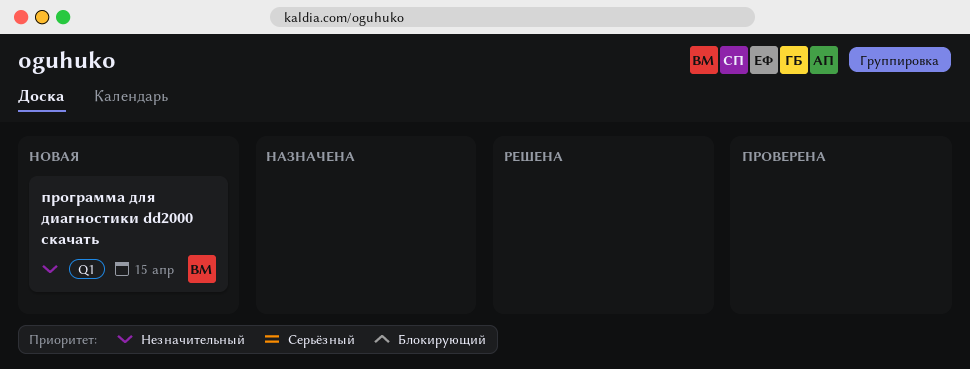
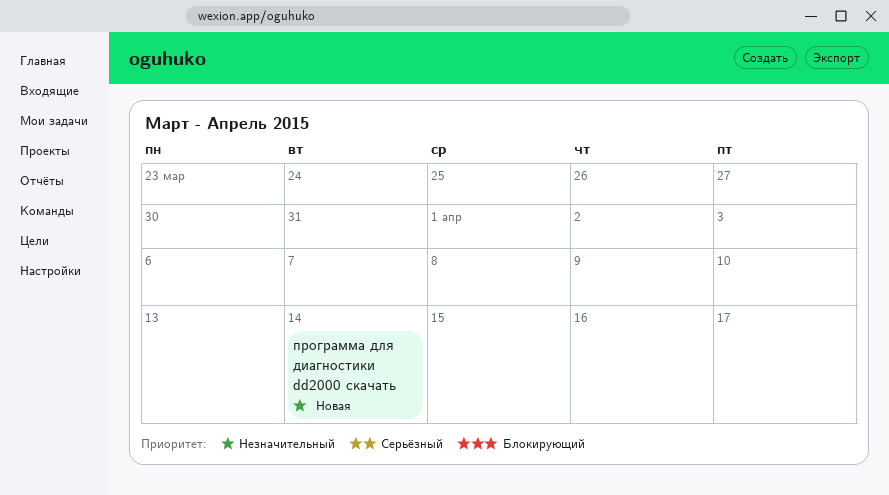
программа для диагностики dd2000 скачать, due: Apr 15 -> Apr 14

